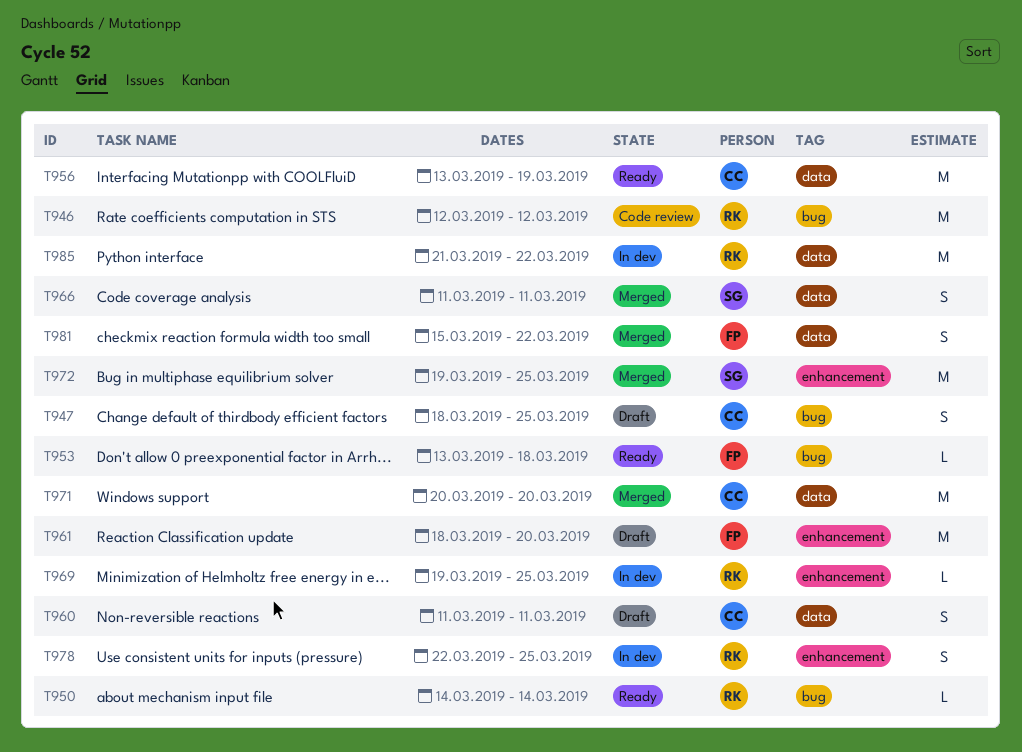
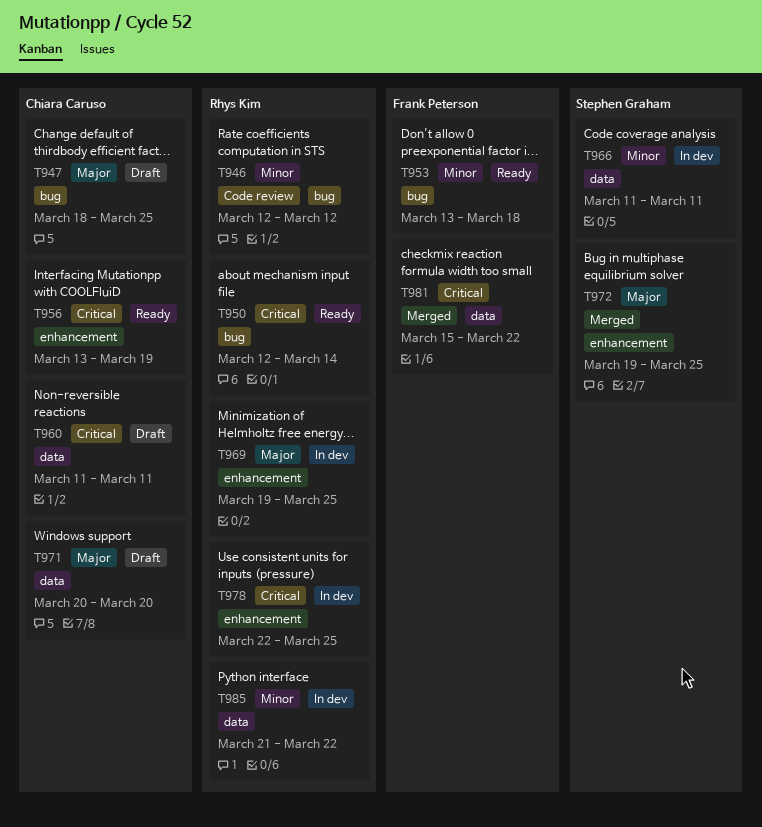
T950, start: Mar 14 -> Mar 12
T956, label: data -> enhancement
T961: present -> none
T966, status: Merged -> In dev
T971, status: Merged -> Draft

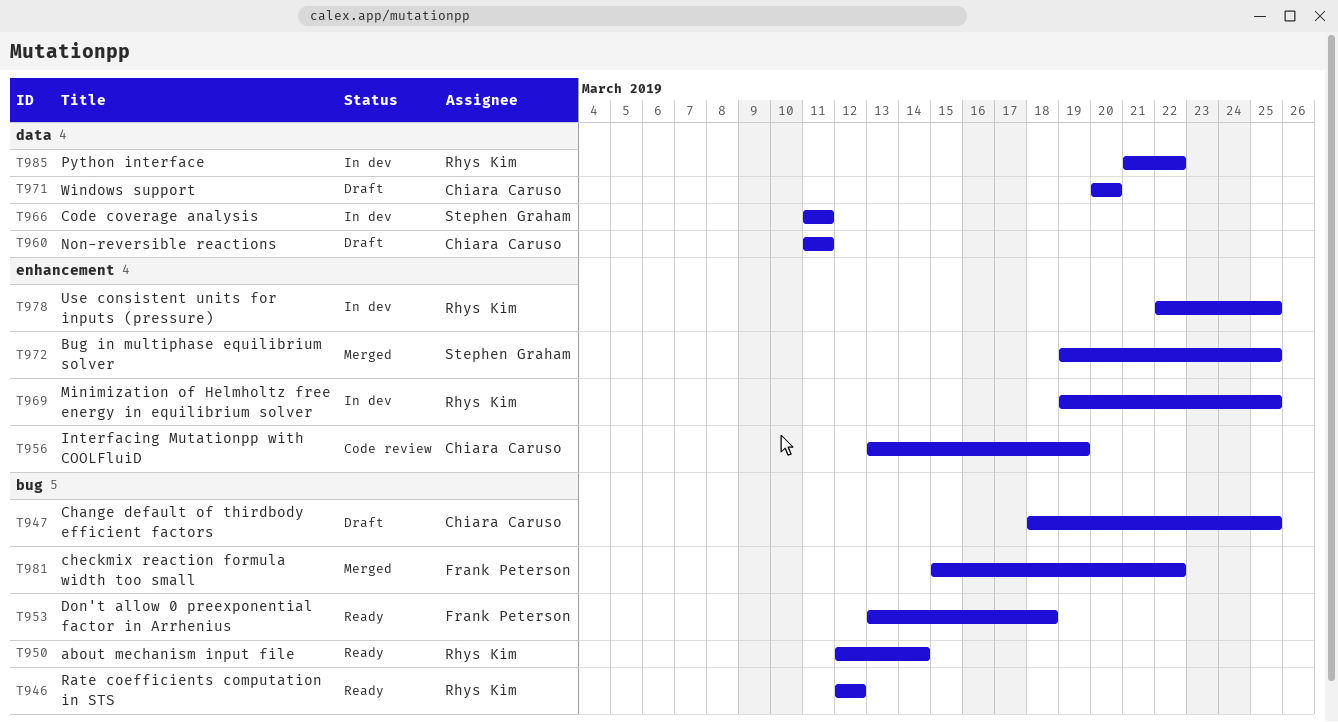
T946, status: Code review -> Ready
T956, status: Ready -> Code review
T981, label: data -> bug

